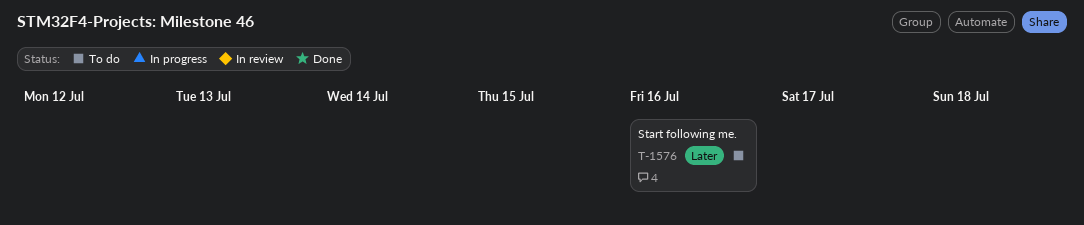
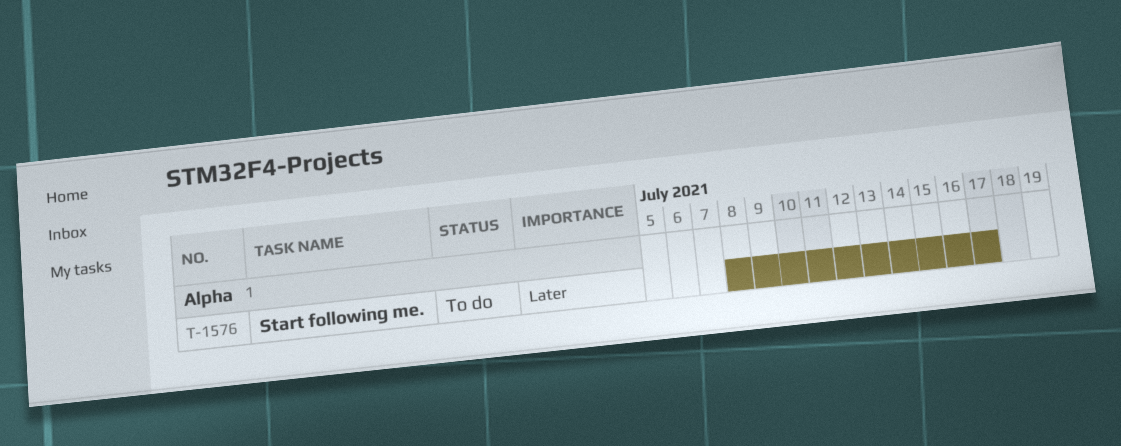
T-1576, due: Jul 16 -> Jul 17

